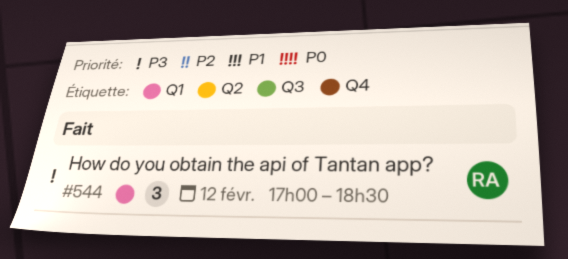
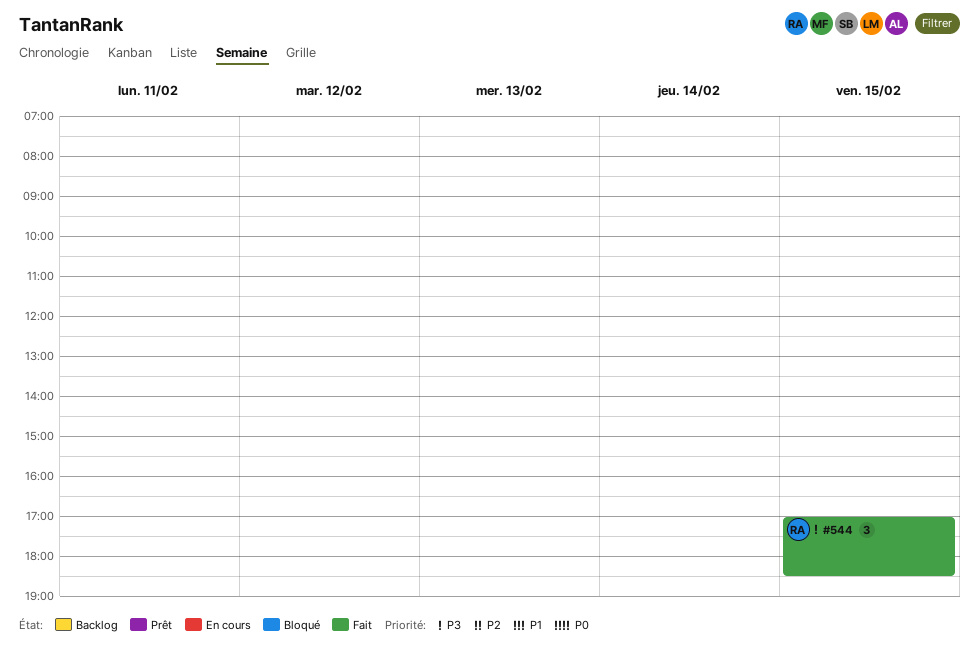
#544, day: Feb 12 -> Feb 15

